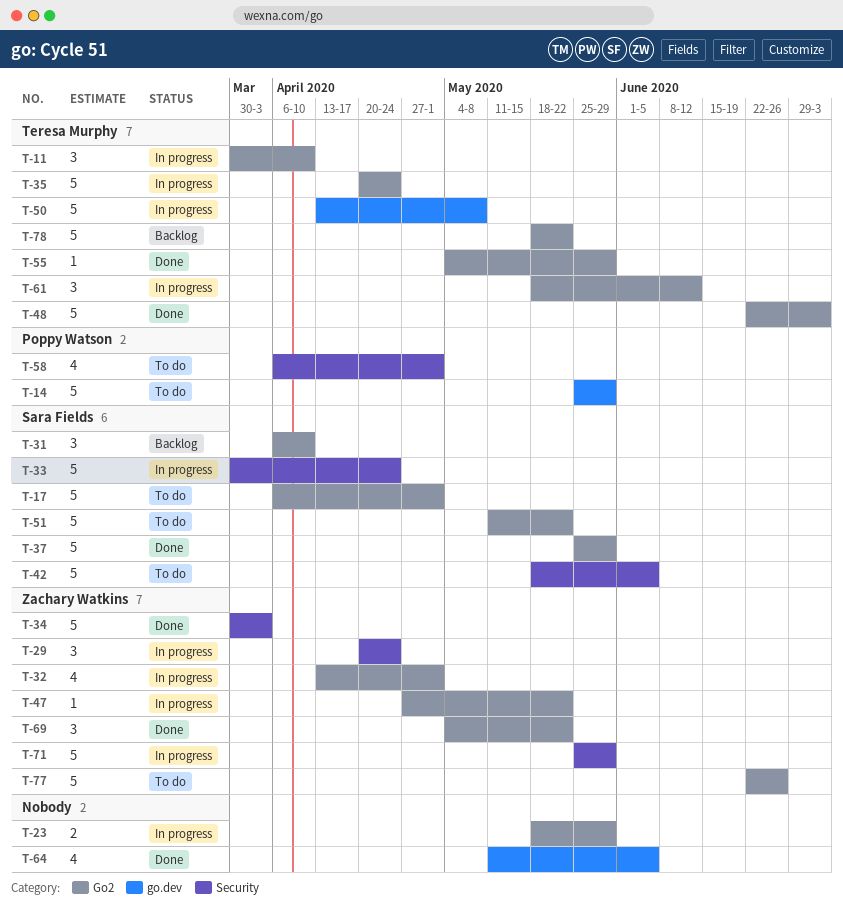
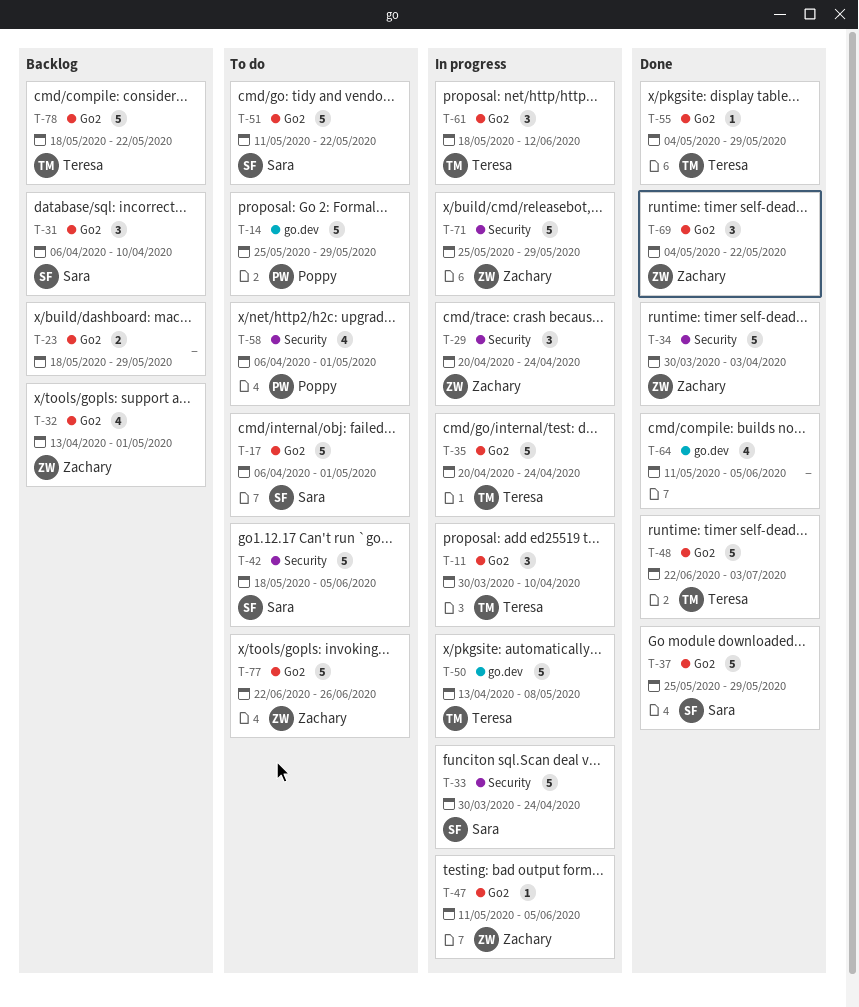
T-23, status: In progress -> Backlog
T-32, status: In progress -> Backlog
T-47, start: Apr 27 -> May 11
T-47, due: May 22 -> Jun 5

